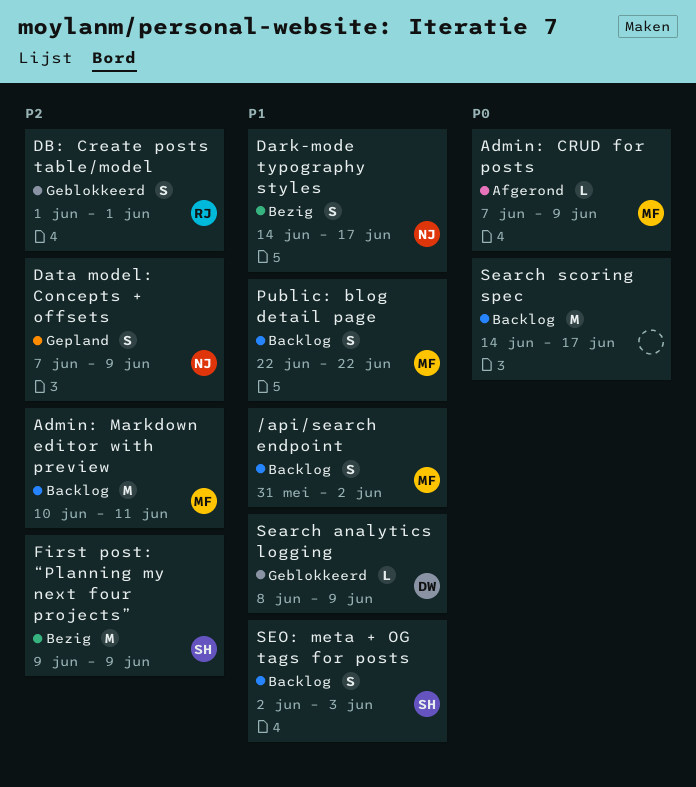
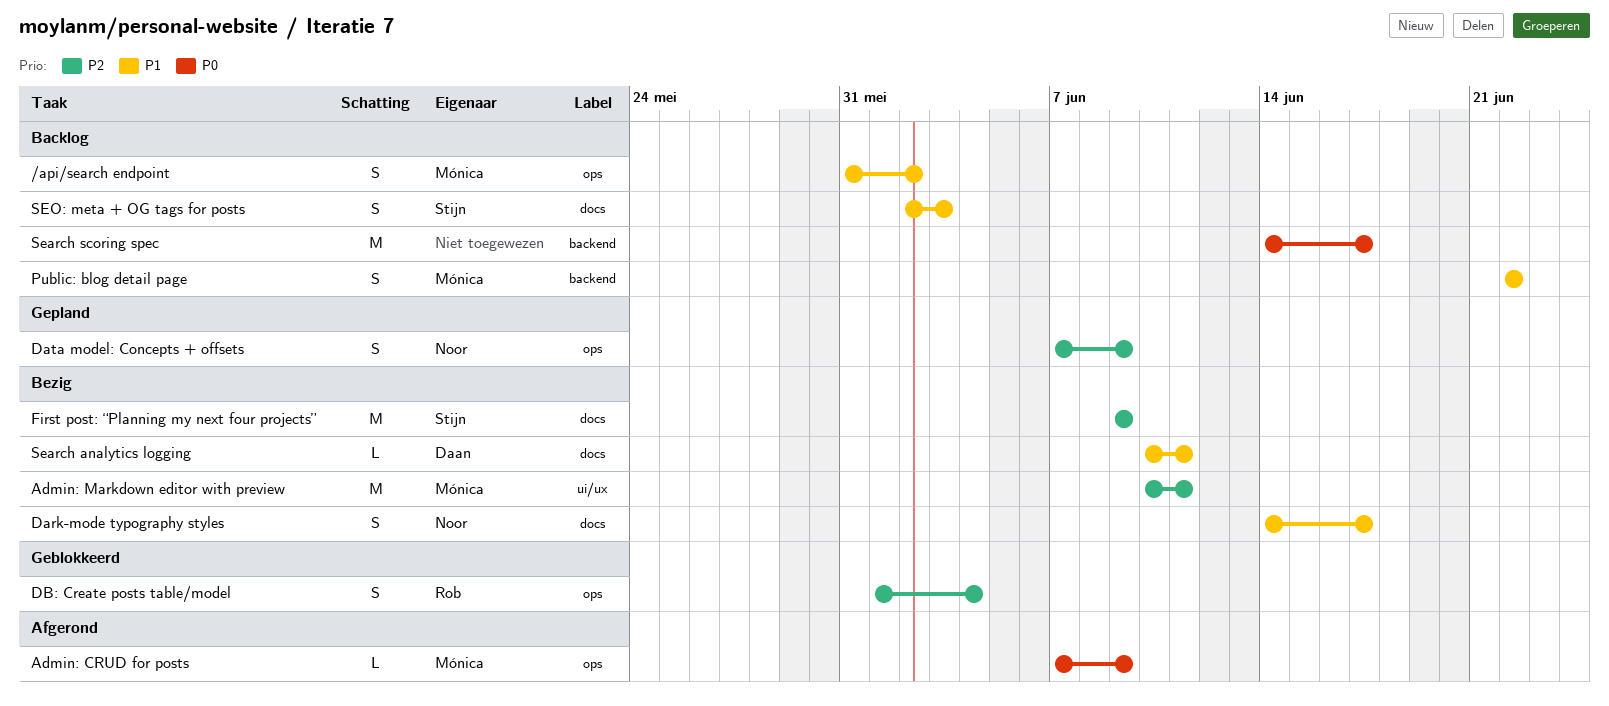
Admin: Markdown editor with preview, status: Backlog -> Bezig
DB: Create posts table/model, due: Jun 1 -> Jun 4
Search analytics logging, status: Geblokkeerd -> Bezig
Search analytics logging, start: Jun 8 -> Jun 10
Search analytics logging, due: Jun 9 -> Jun 11

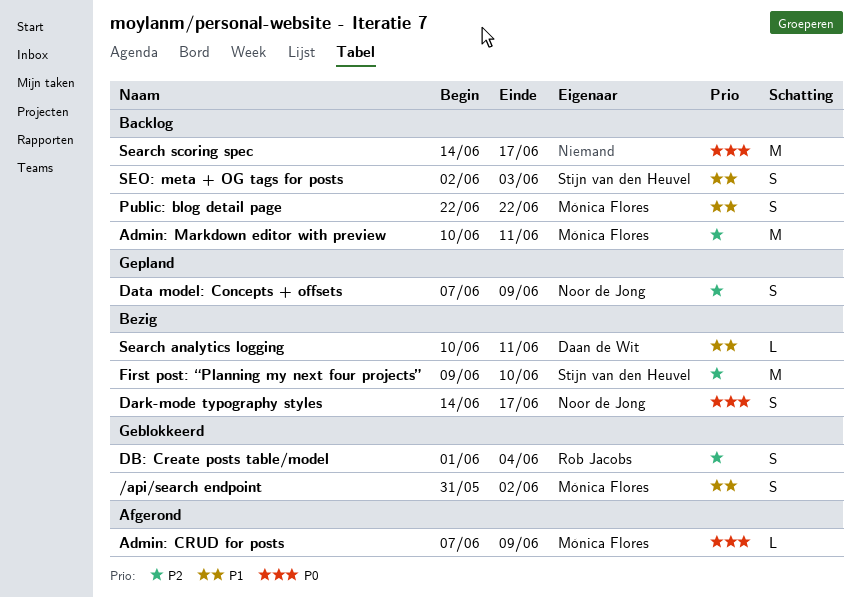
/api/search endpoint, status: Backlog -> Geblokkeerd
Admin: Markdown editor with preview, status: Bezig -> Backlog
Dark-mode typography styles, priority: P1 -> P0
First post: “Planning my next four projects”, due: Jun 9 -> Jun 10

